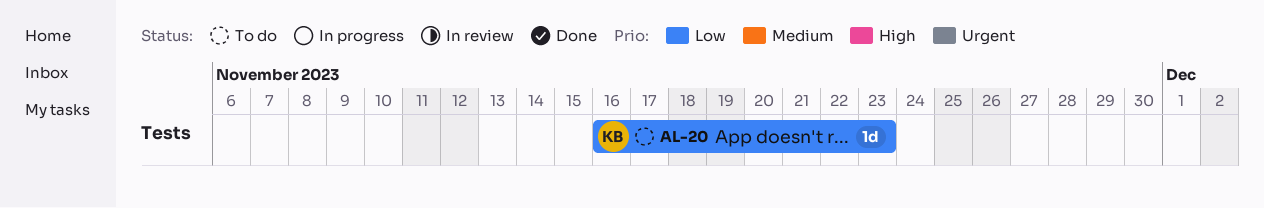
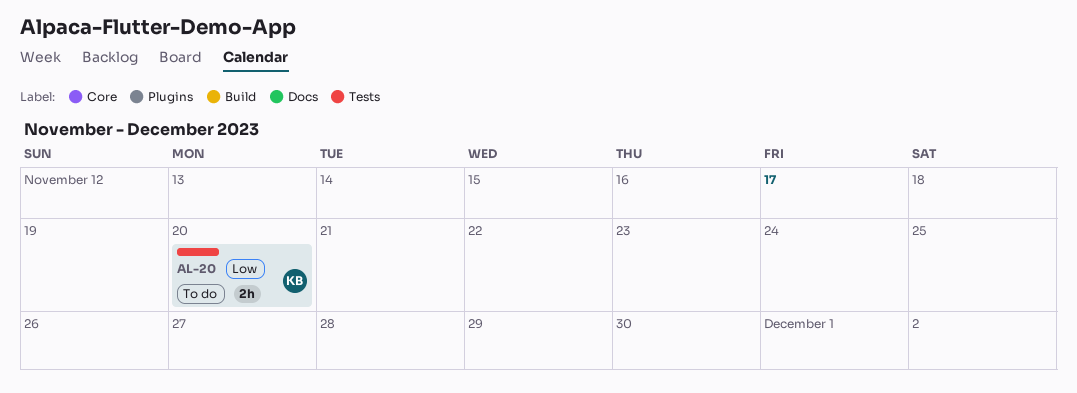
AL-20, estimate: 1d -> 2h
AL-20, due: Nov 23 -> Nov 20

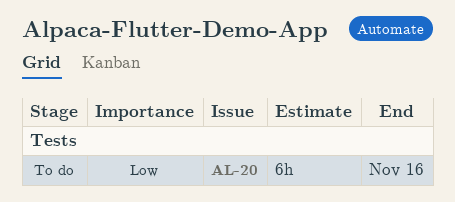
AL-20, estimate: 2h -> 6h
AL-20, due: Nov 20 -> Nov 16

